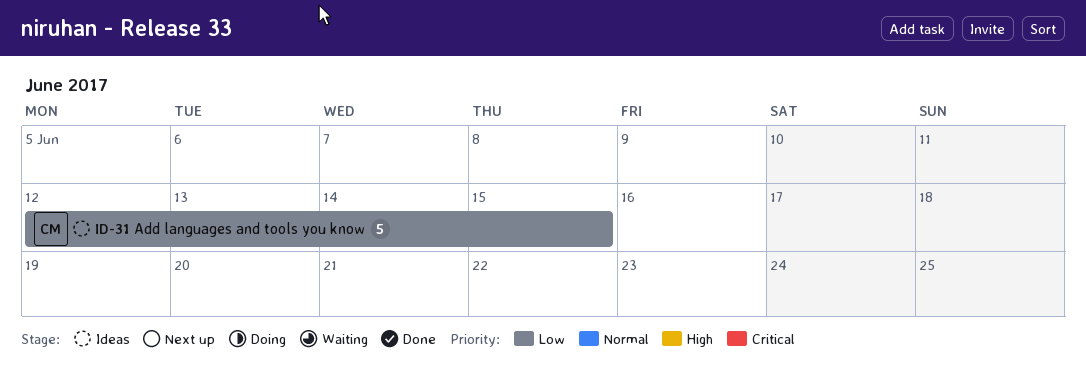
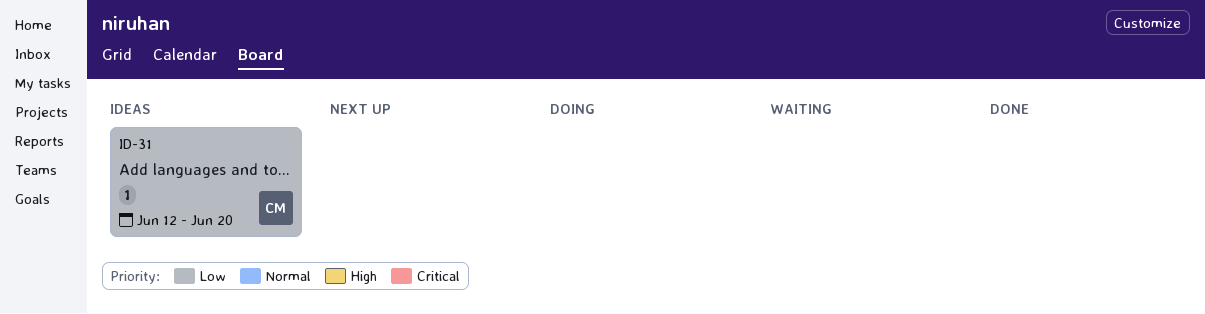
ID-31, estimate: 5 -> 1
ID-31, due: Jun 15 -> Jun 20

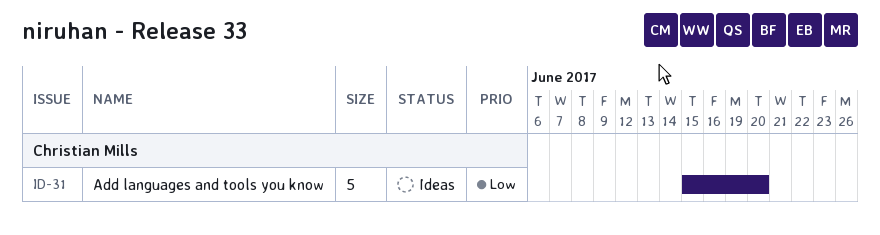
ID-31, estimate: 1 -> 5
ID-31, start: Jun 12 -> Jun 15

